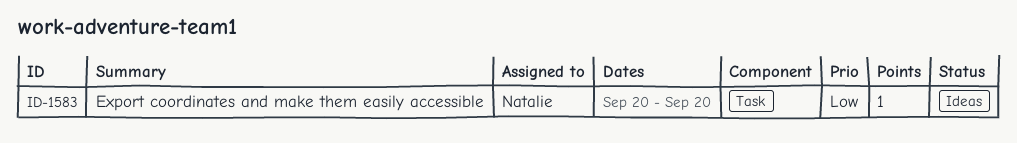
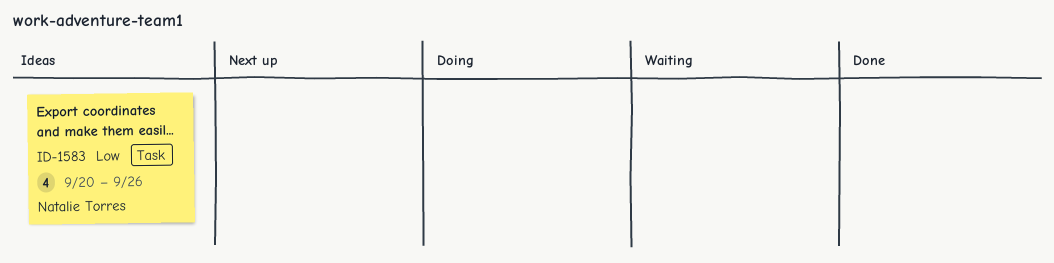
ID-1583, estimate: 1 -> 4
ID-1583, due: Sep 20 -> Sep 26

